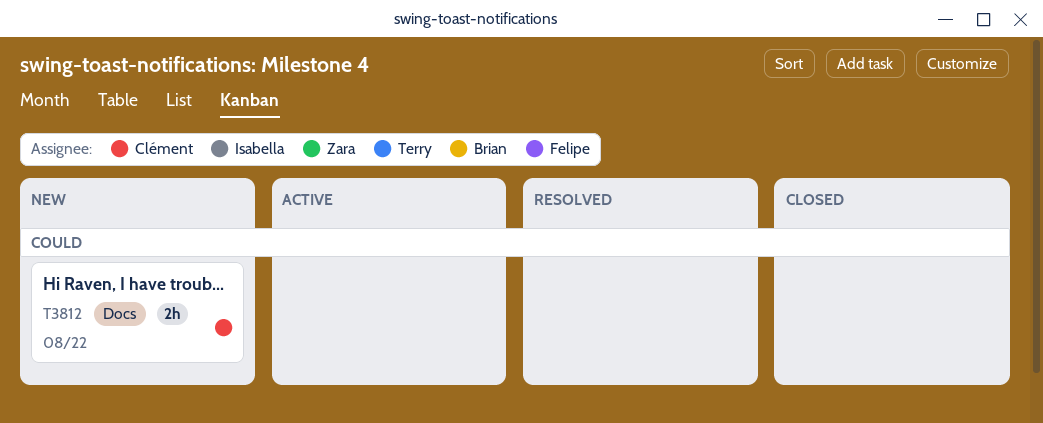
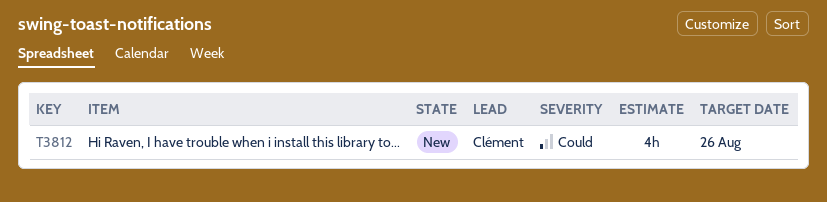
T3812, estimate: 2h -> 4h
T3812, due: Aug 22 -> Aug 26

